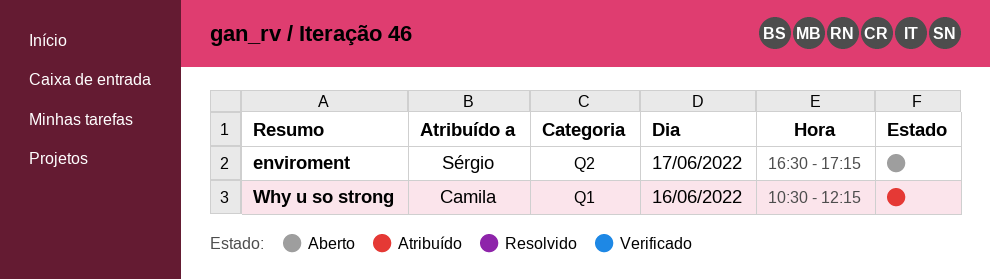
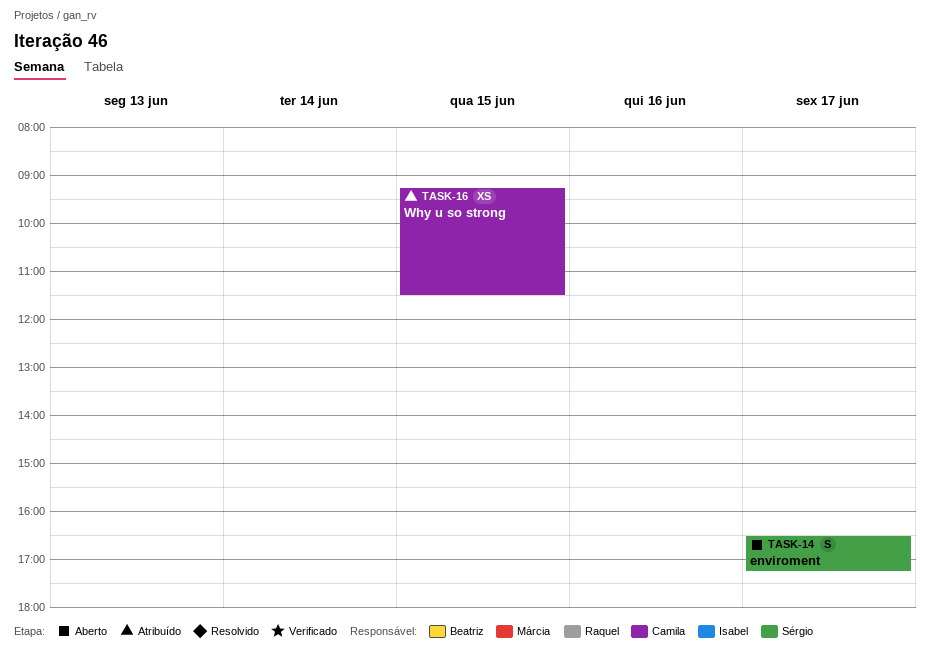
Why u so strong, day: Jun 16 -> Jun 15
Why u so strong, begins: 10:30 -> 09:15
Why u so strong, ends: 12:15 -> 11:30

